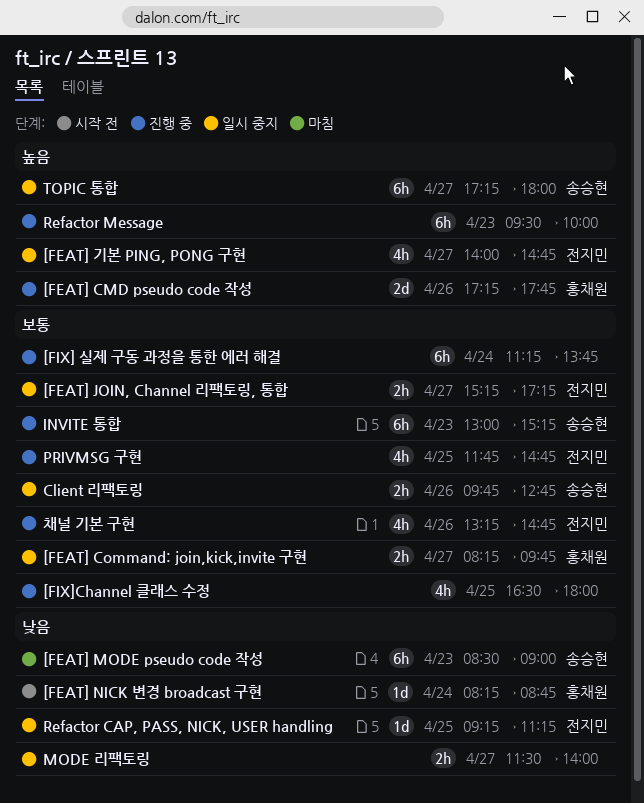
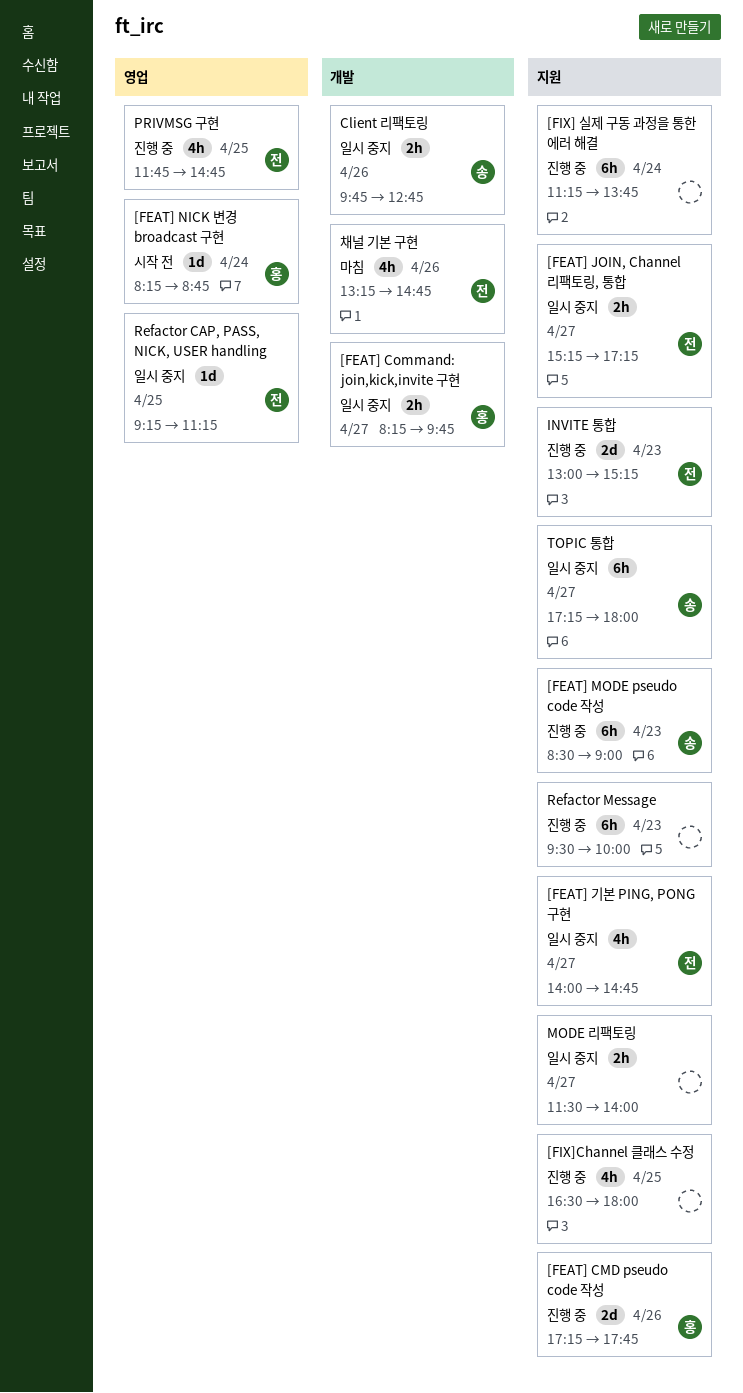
[FEAT] MODE pseudo code 작성, status: 마침 -> 진행 중
INVITE 통합, owner: 송승현 -> 전지민
INVITE 통합, estimate: 6h -> 2d
채널 기본 구현, status: 진행 중 -> 마침

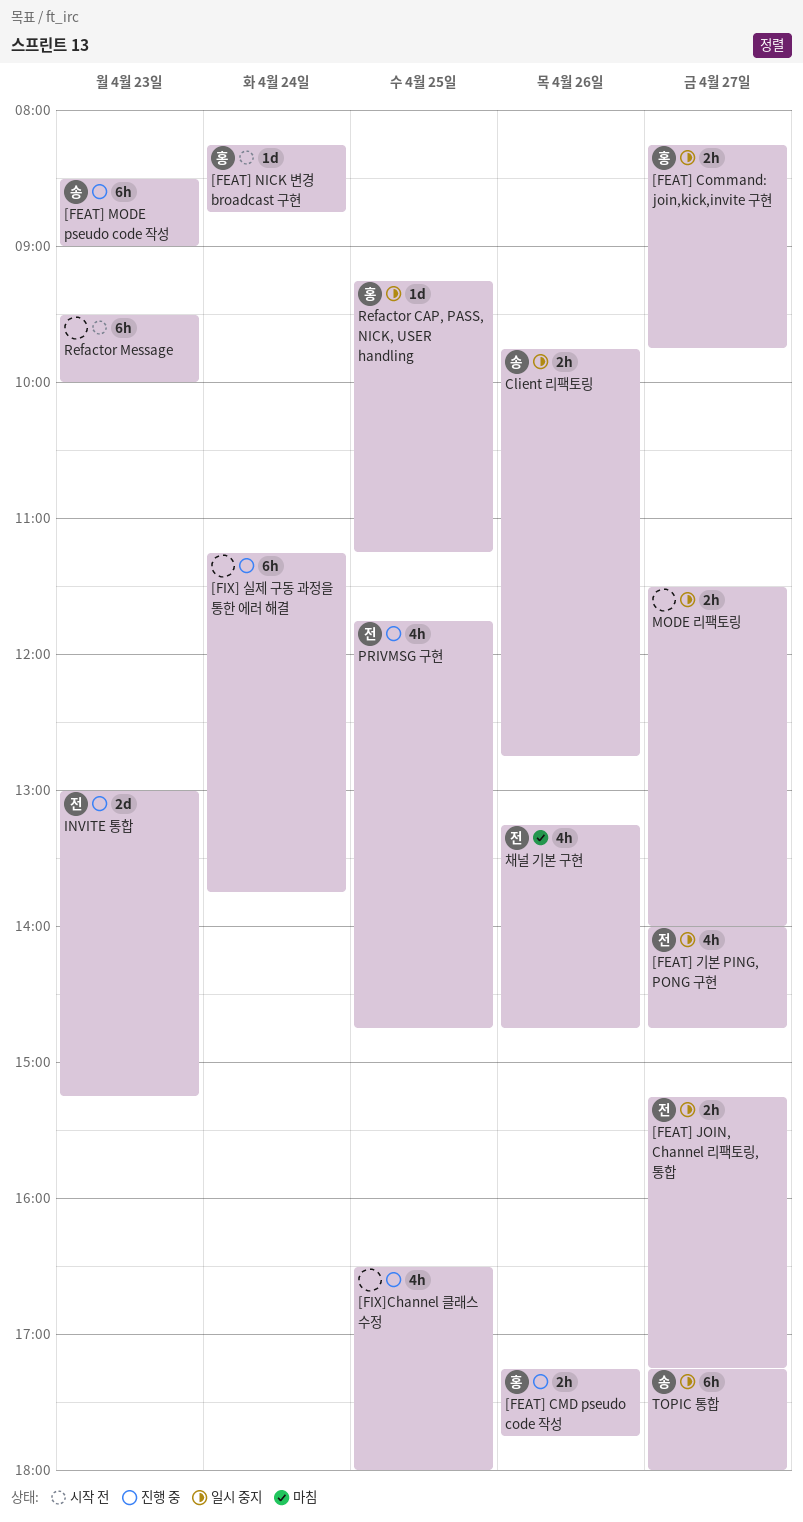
[FEAT] CMD pseudo code 작성, estimate: 2d -> 2h
Refactor CAP, PASS, NICK, USER handling, owner: 전 -> 홍
Refactor Message, status: 진행 중 -> 시작 전

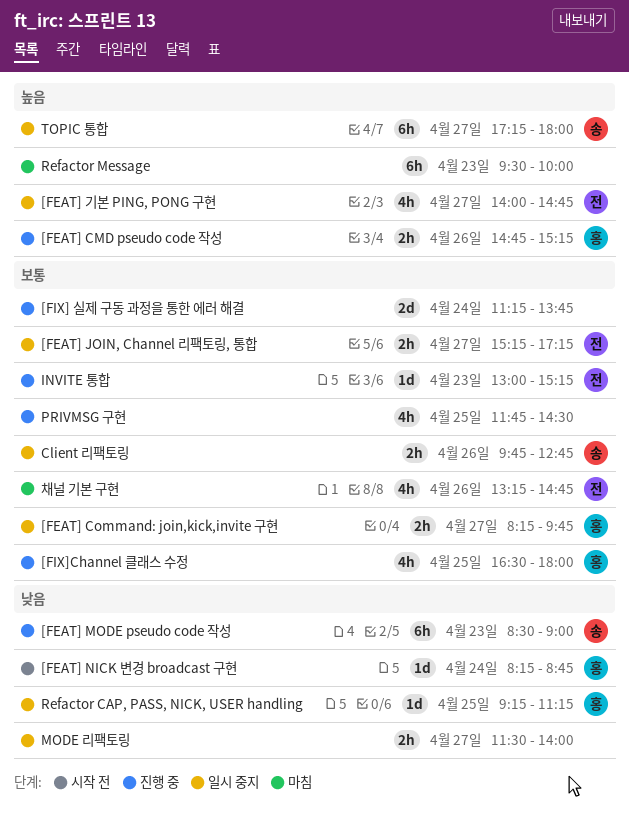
[FEAT] CMD pseudo code 작성, begins: 17:15 -> 14:45
[FEAT] CMD pseudo code 작성, ends: 17:45 -> 15:15
[FIX] 실제 구동 과정을 통한 에러 해결, estimate: 6h -> 2d
[FIX]Channel 클래스 수정, owner: none -> 홍
INVITE 통합, estimate: 2d -> 1d
PRIVMSG 구현, owner: 전 -> none
PRIVMSG 구현, ends: 14:45 -> 14:30
Refactor Message, status: 시작 전 -> 마침

